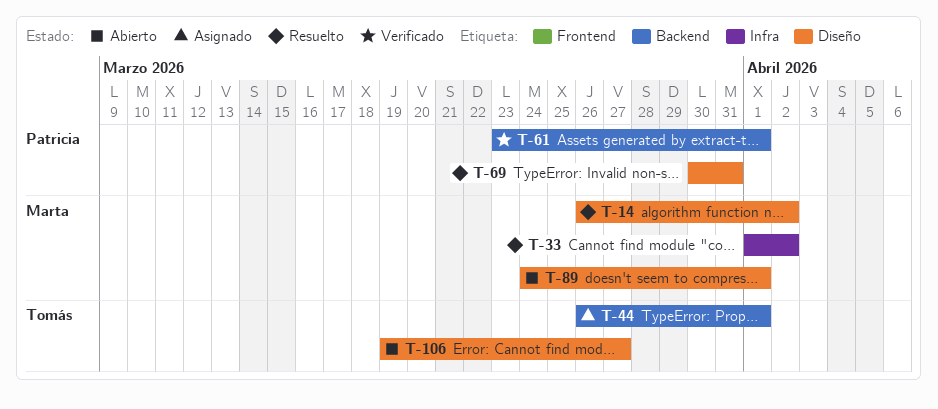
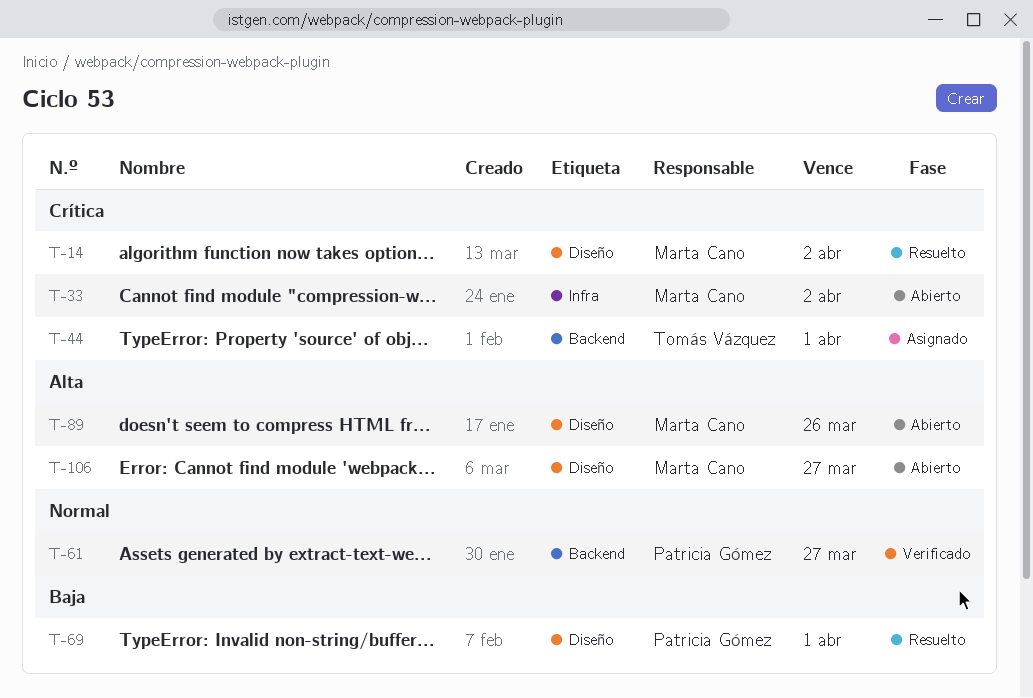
T-33, status: Resuelto -> Abierto
T-61, due: Apr 1 -> Mar 27
T-69, due: Mar 31 -> Apr 1
T-89, due: Apr 1 -> Mar 26
T-106, owner: Tomás Vázquez -> Marta Cano

